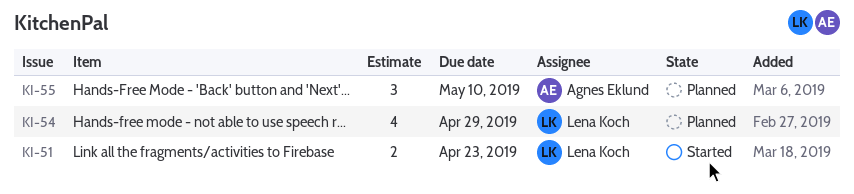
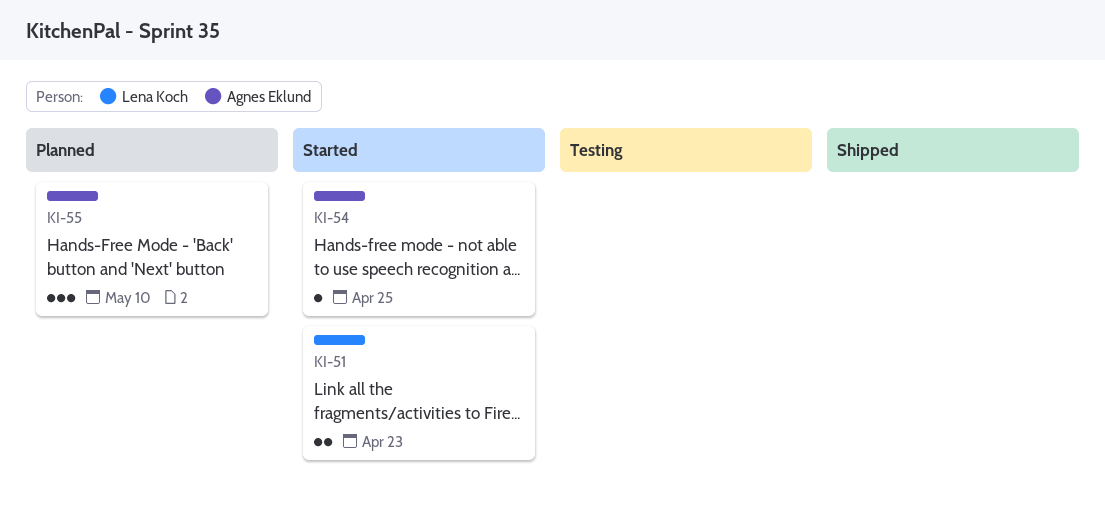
KI-54, status: Planned -> Started
KI-54, owner: Lena Koch -> Agnes Eklund
KI-54, estimate: 4 -> 1
KI-54, due: Apr 29 -> Apr 25

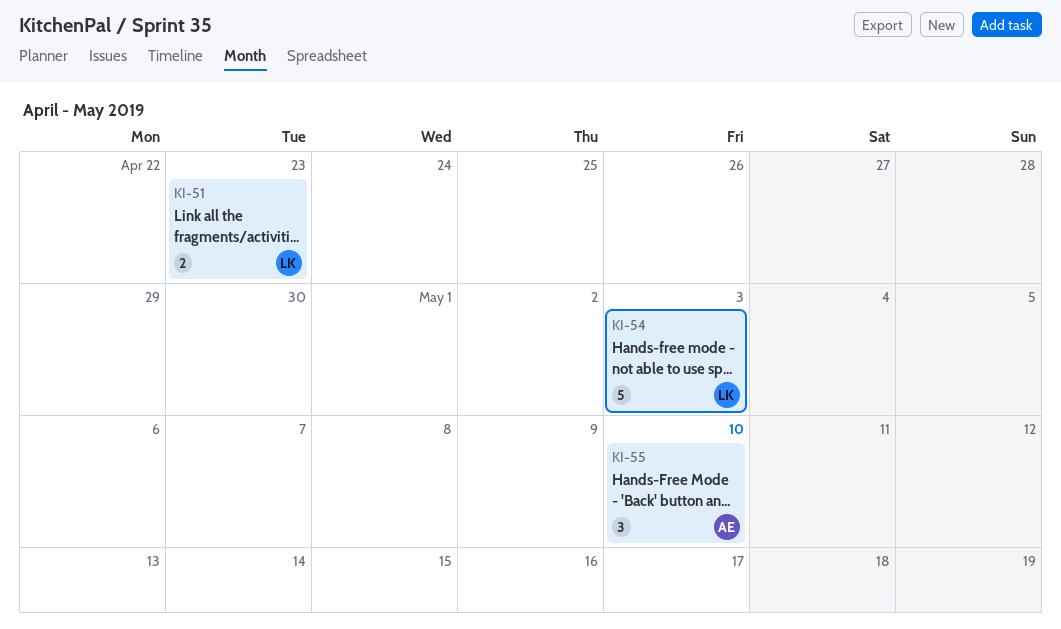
KI-54, owner: Agnes Eklund -> Lena Koch
KI-54, estimate: 1 -> 5
KI-54, due: Apr 25 -> May 3

